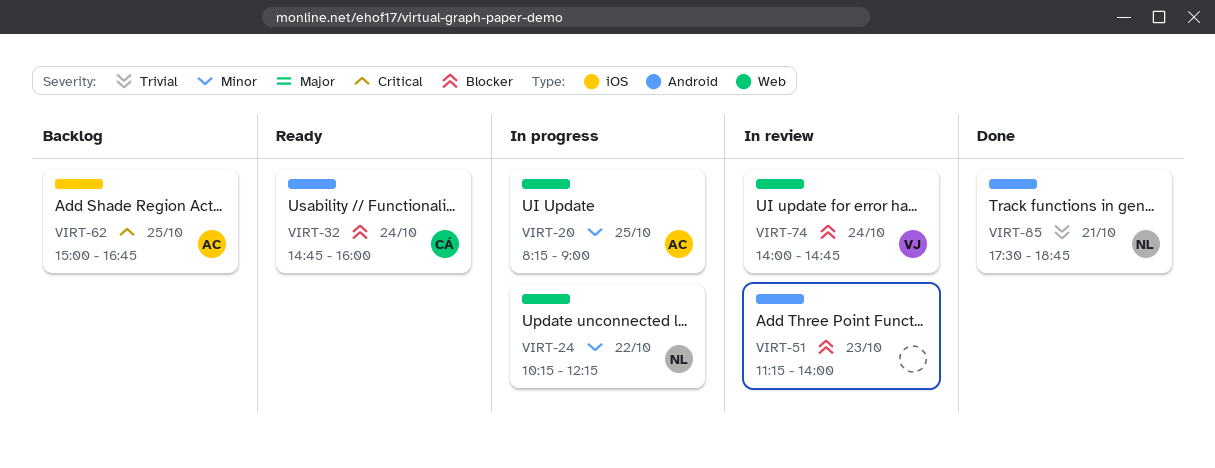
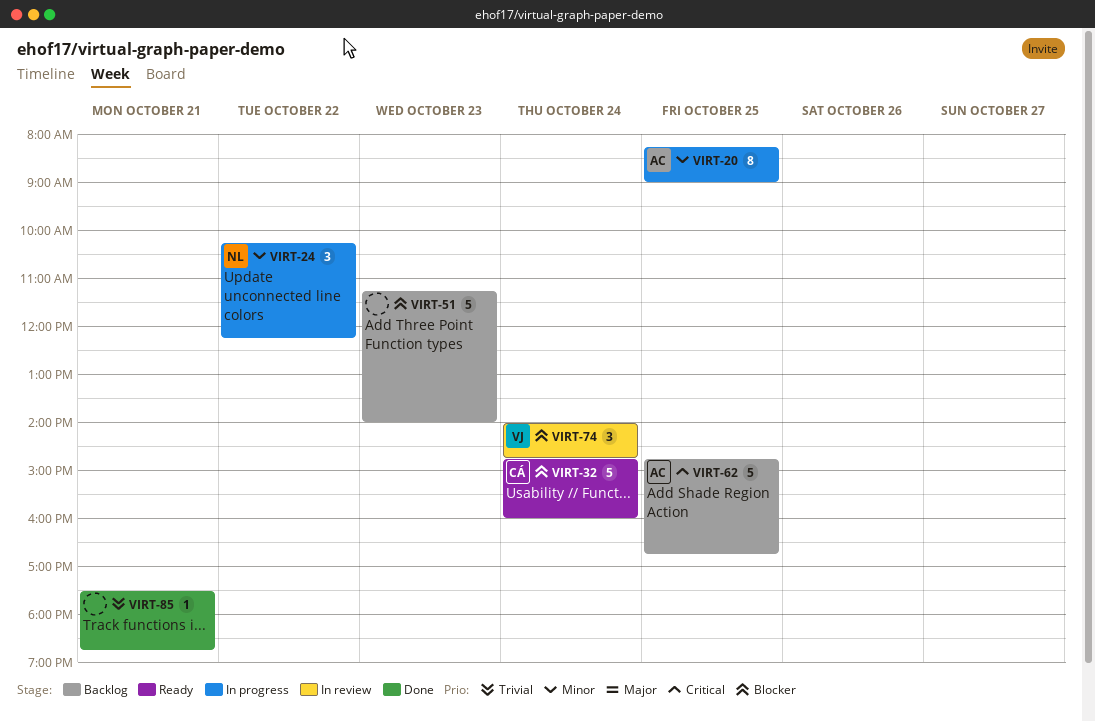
VIRT-51, status: In review -> Backlog
VIRT-62, begins: 15:00 -> 14:45
VIRT-85, owner: NL -> none

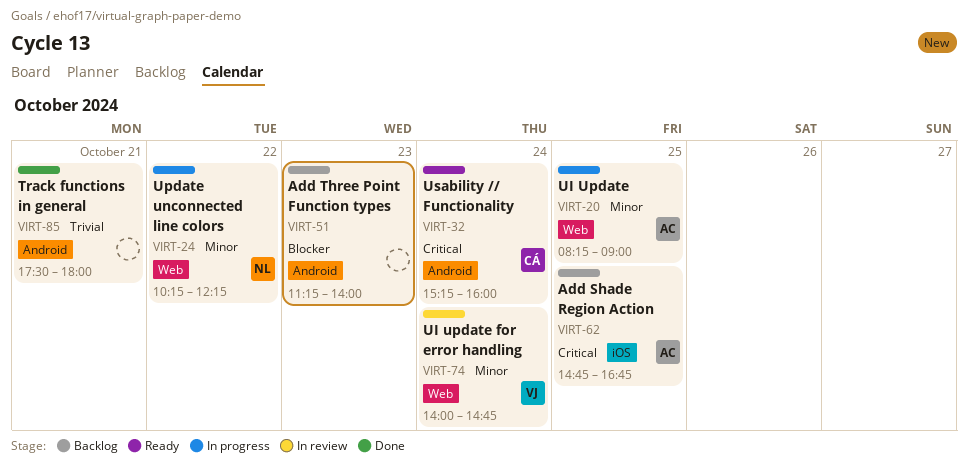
VIRT-32, priority: Blocker -> Critical
VIRT-32, begins: 14:45 -> 15:15
VIRT-74, priority: Blocker -> Minor
VIRT-85, ends: 18:45 -> 18:00

